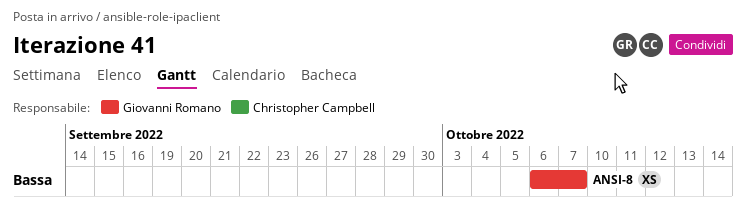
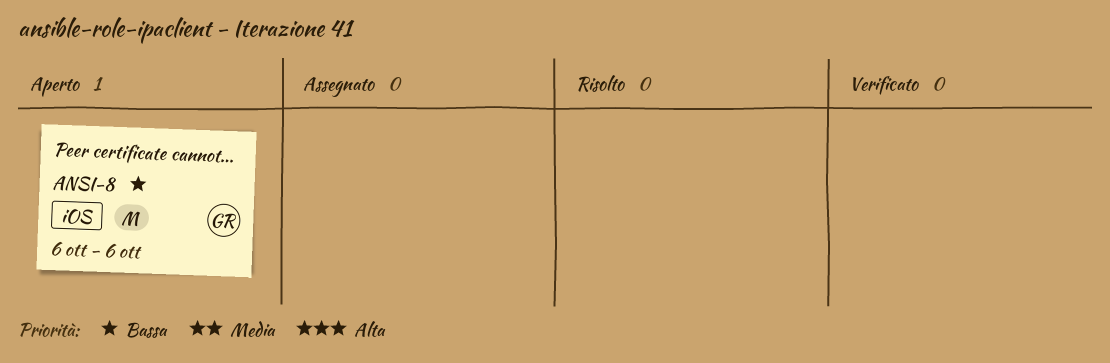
ANSI-8, estimate: XS -> M
ANSI-8, due: Oct 7 -> Oct 6

